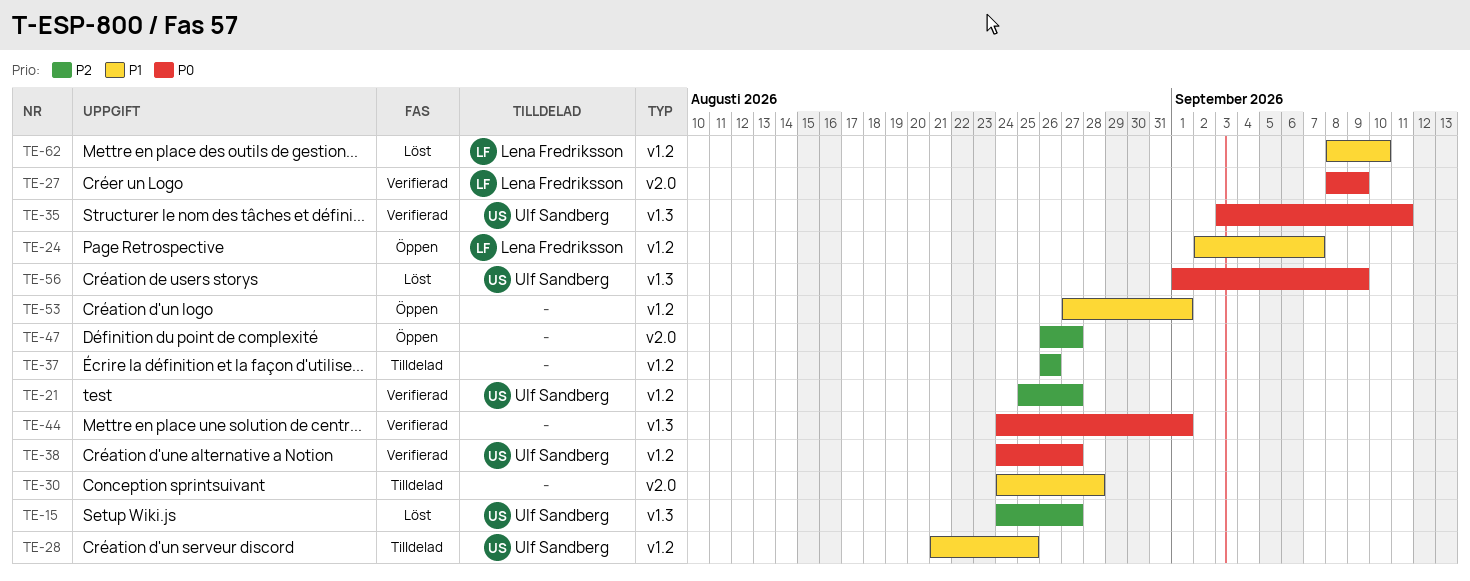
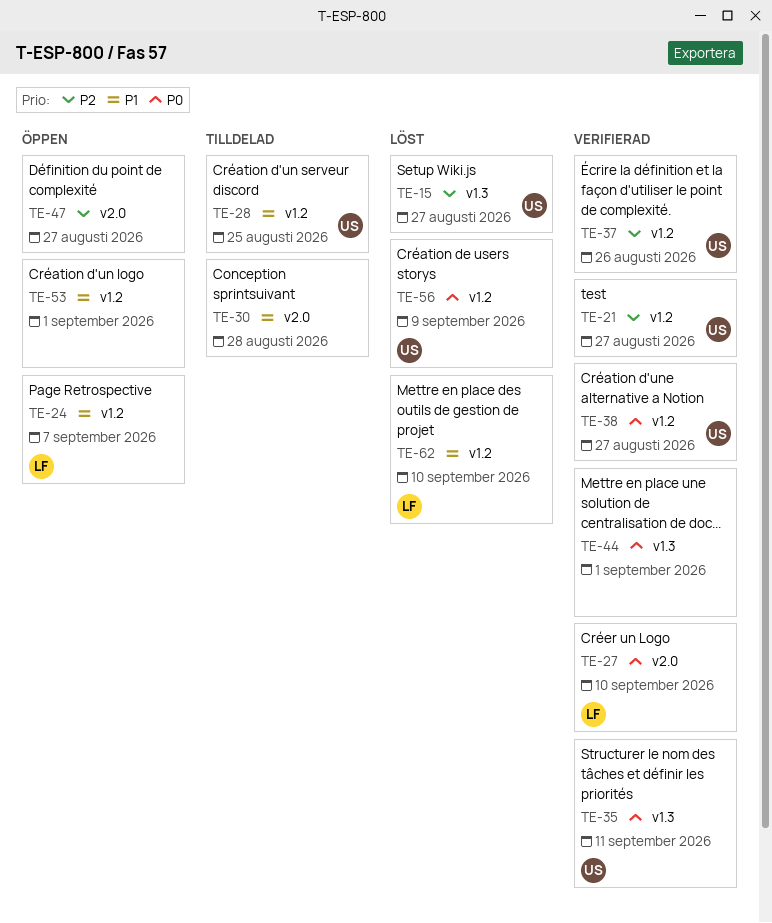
TE-27, due: Sep 9 -> Sep 10
TE-37, status: Tilldelad -> Verifierad
TE-37, owner: none -> Ulf Sandberg
TE-56, label: v1.3 -> v1.2

